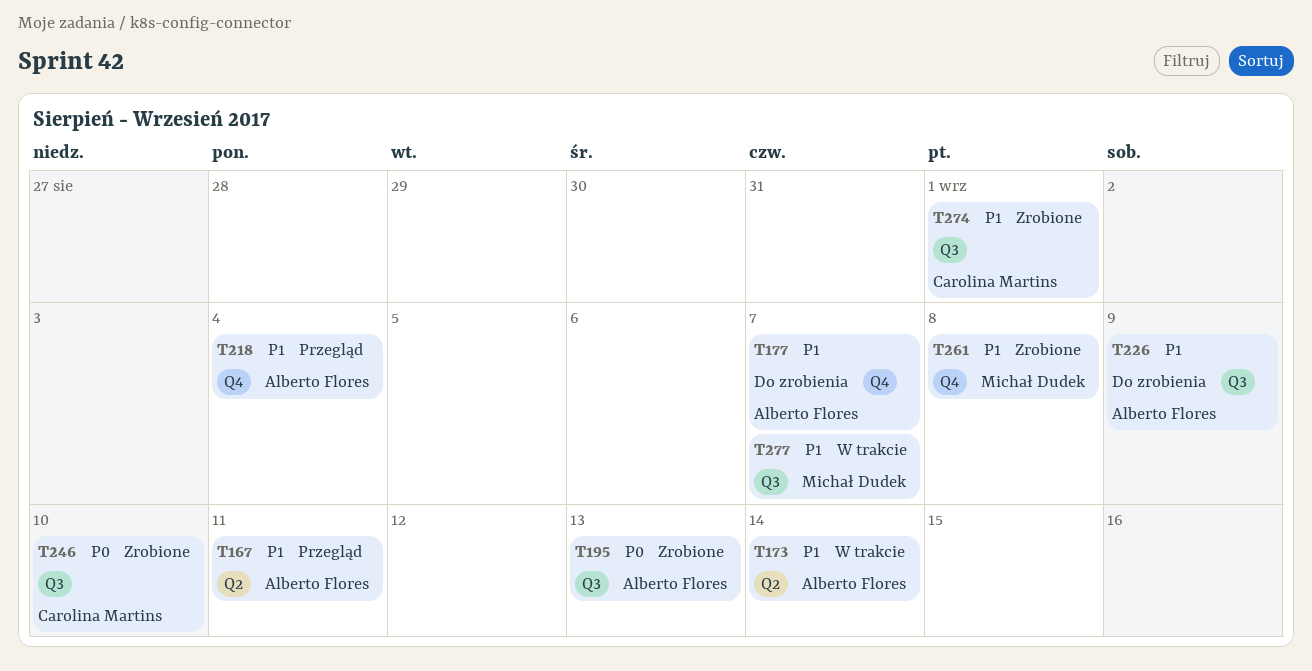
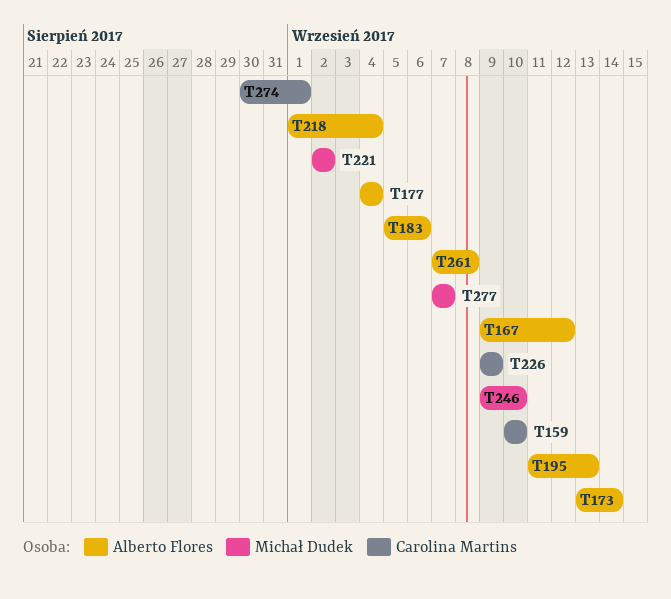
T159: none -> present
T167, due: Sep 11 -> Sep 12
T177, due: Sep 7 -> Sep 4
T183: none -> present
T221: none -> present
T226, owner: Alberto Flores -> Carolina Martins
T246, owner: Carolina Martins -> Michał Dudek
T261, owner: Michał Dudek -> Alberto Flores

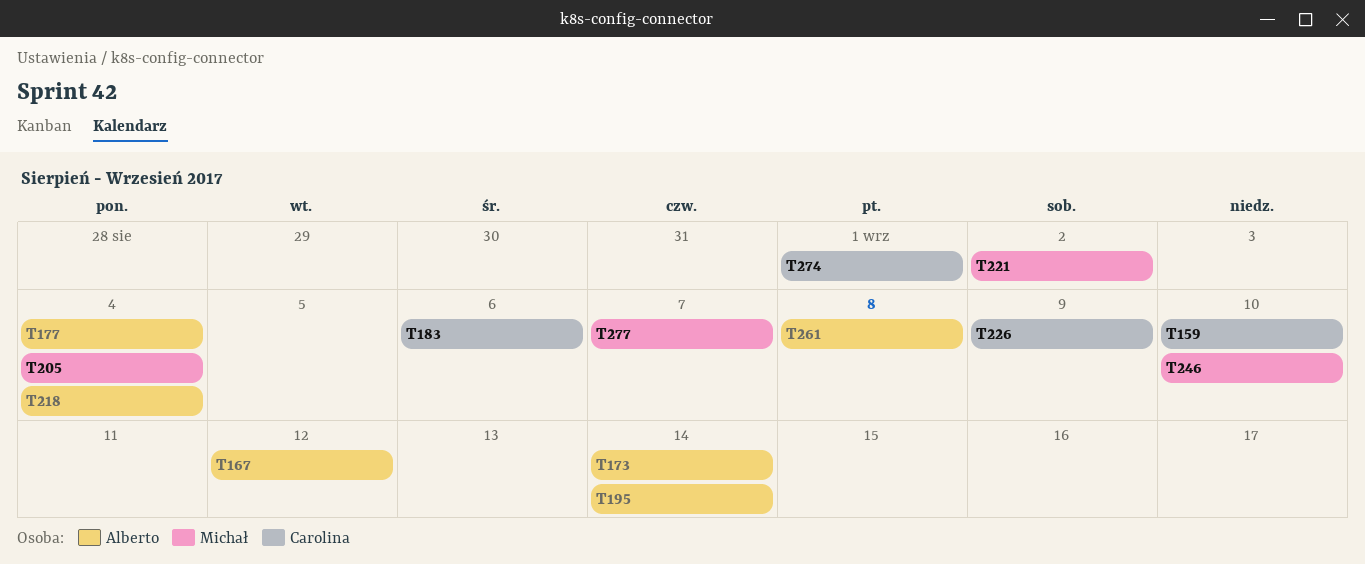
T183, owner: Alberto Flores -> Carolina Martins
T195, due: Sep 13 -> Sep 14
T205: none -> present

